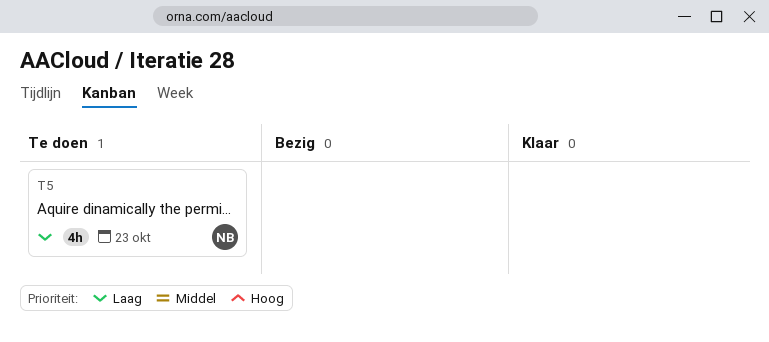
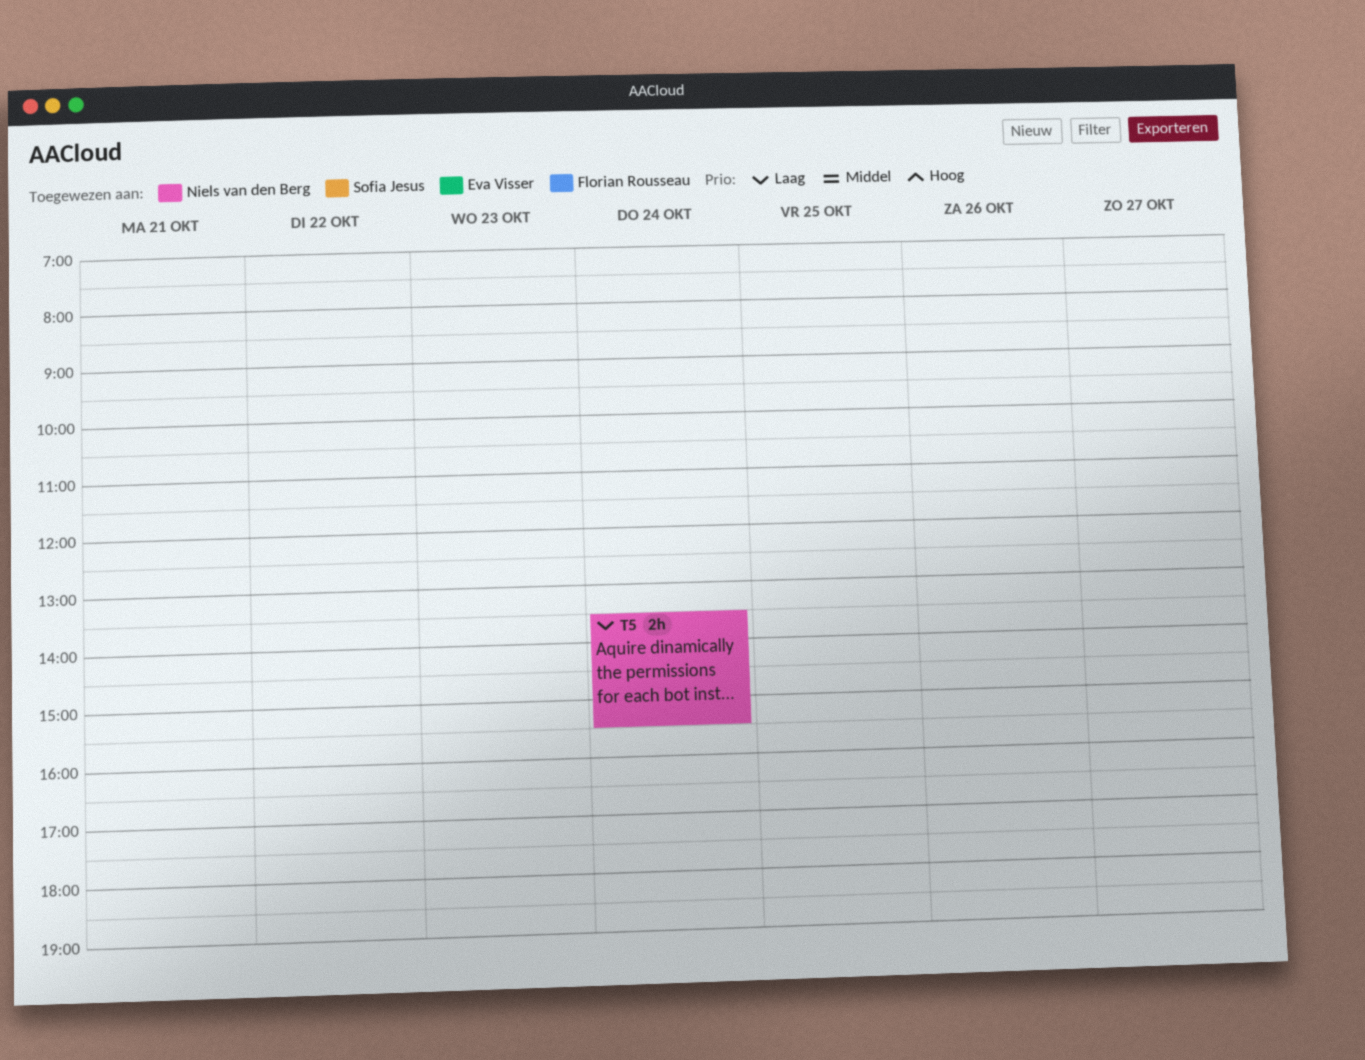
T5, estimate: 4h -> 2h
T5, day: Oct 23 -> Oct 24

